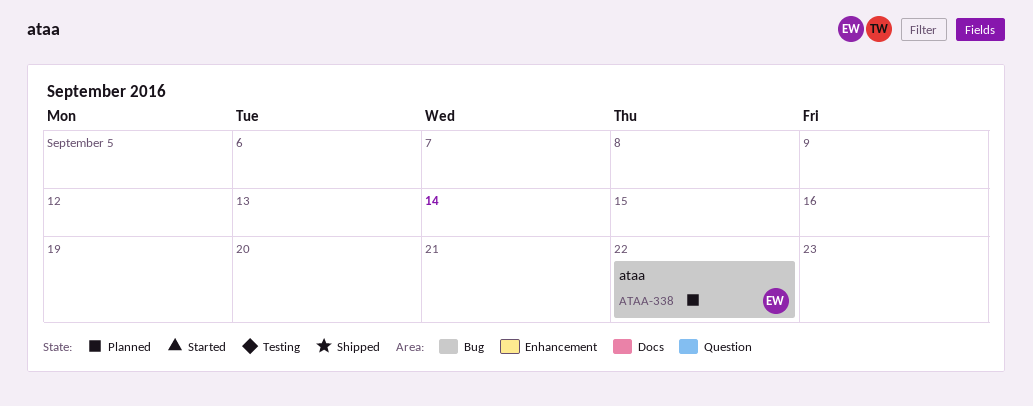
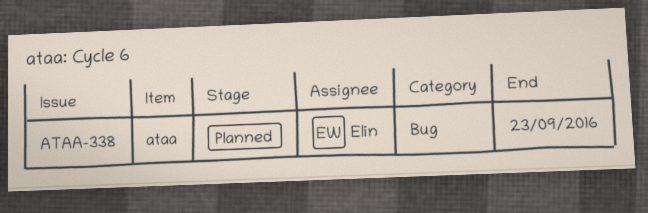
ATAA-338, due: Sep 22 -> Sep 23

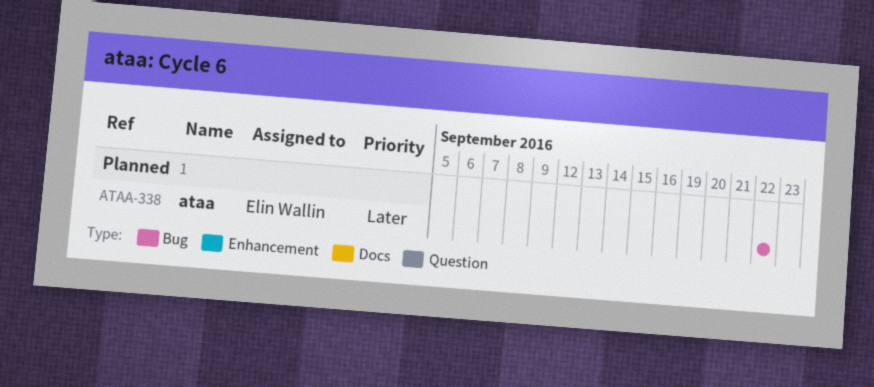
ATAA-338, due: Sep 23 -> Sep 22

